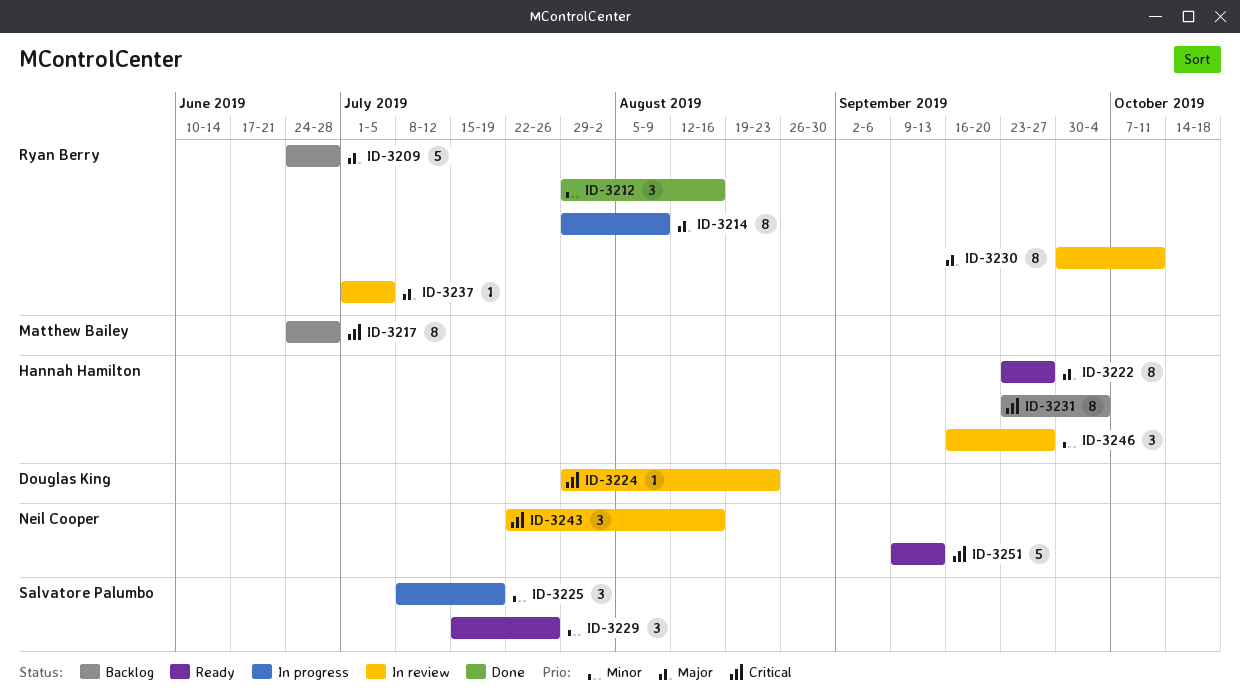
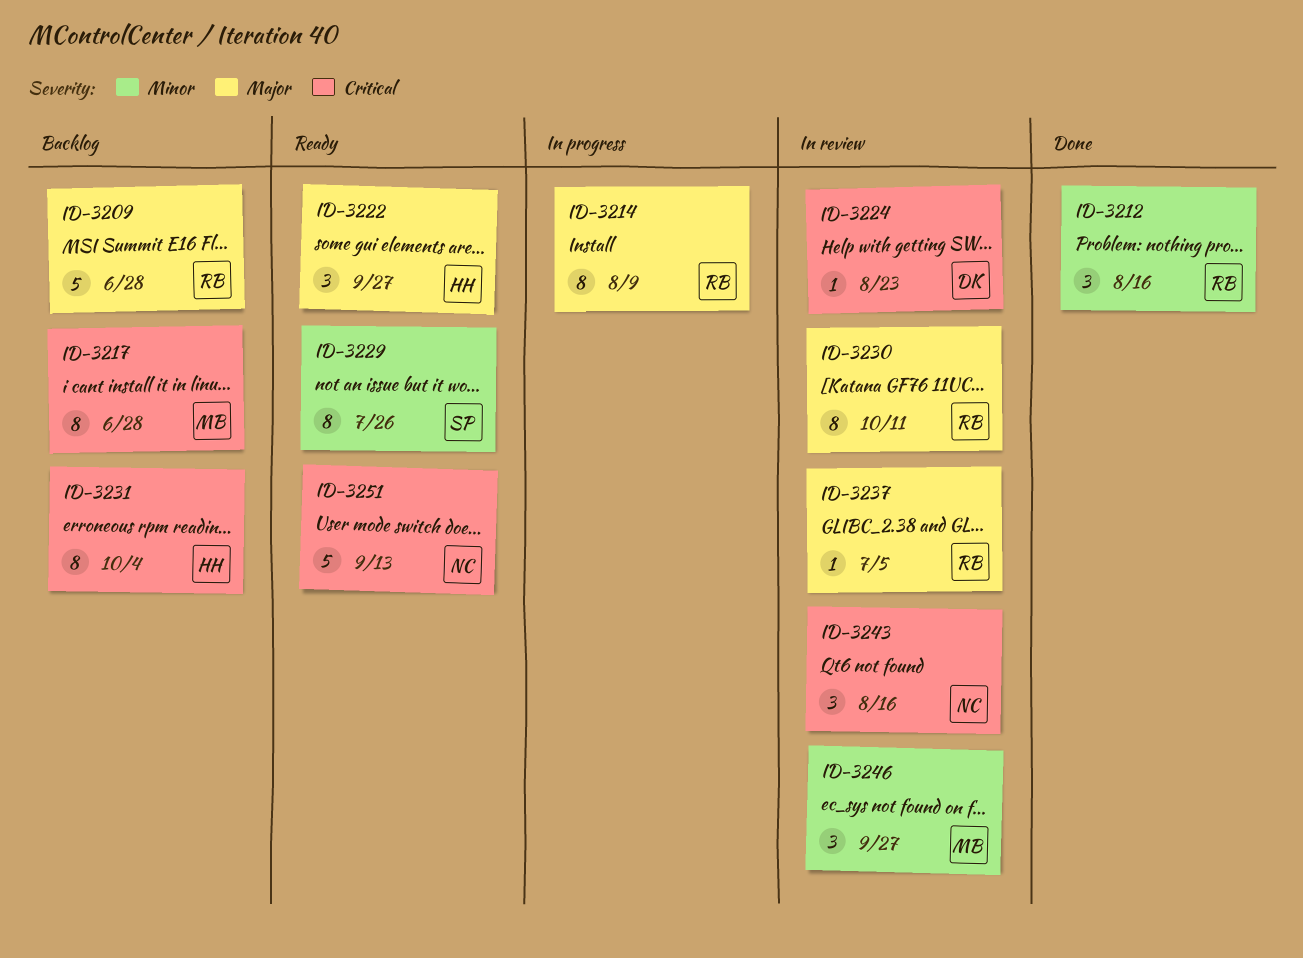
ID-3222, estimate: 8 -> 3
ID-3225: present -> none
ID-3229, estimate: 3 -> 8
ID-3246, owner: Hannah Hamilton -> Matthew Bailey

